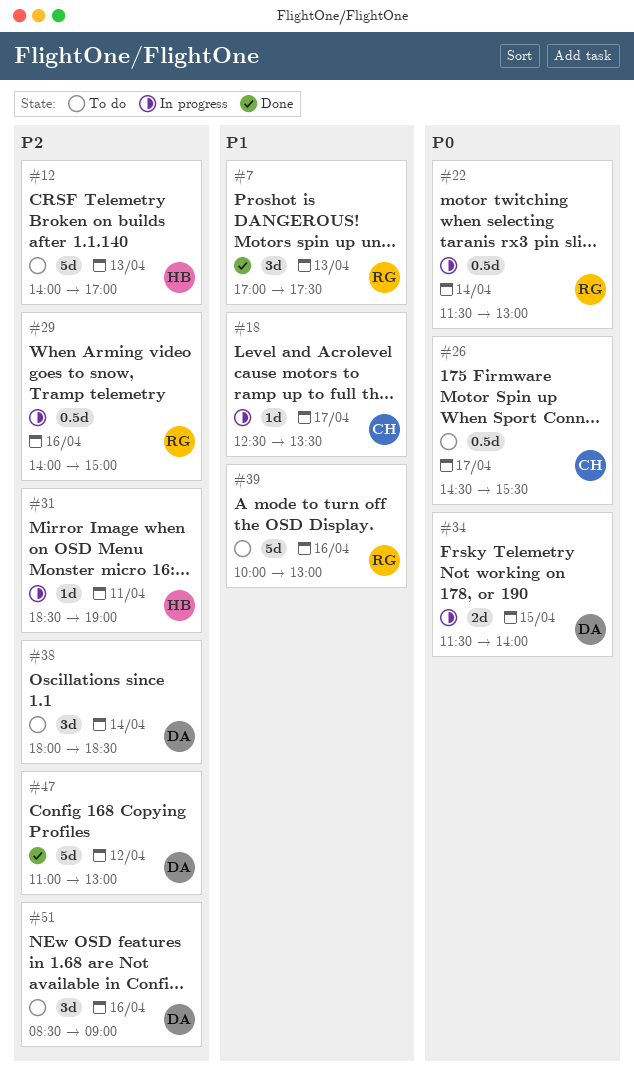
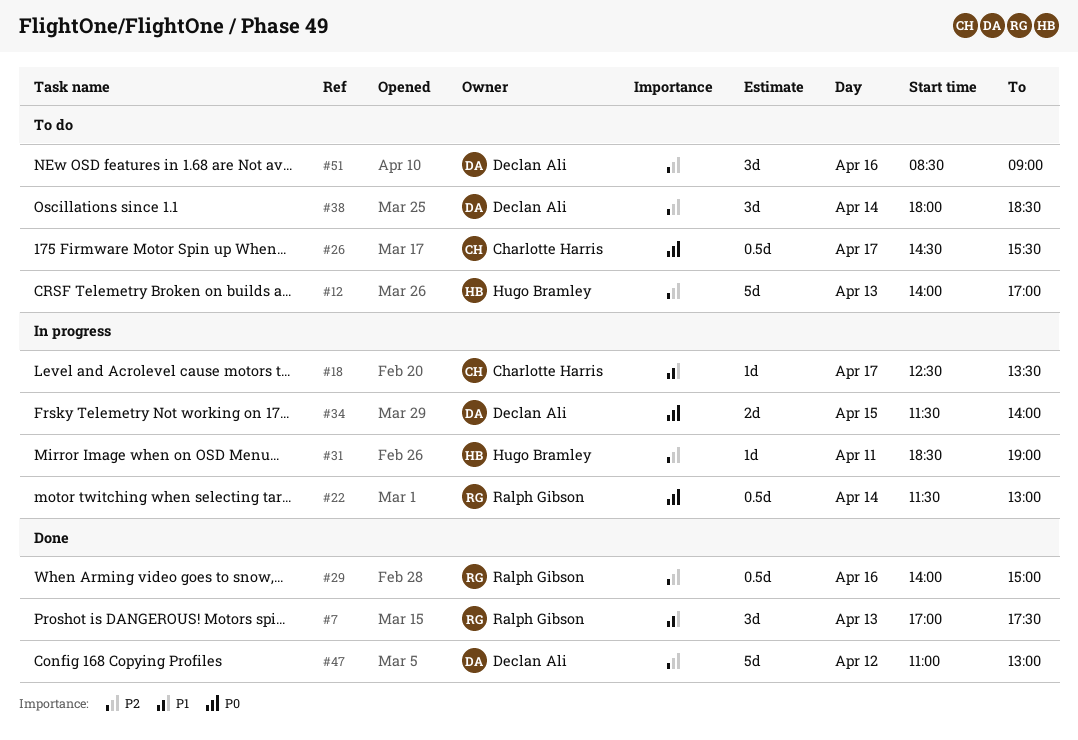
#29, status: In progress -> Done
#39: present -> none

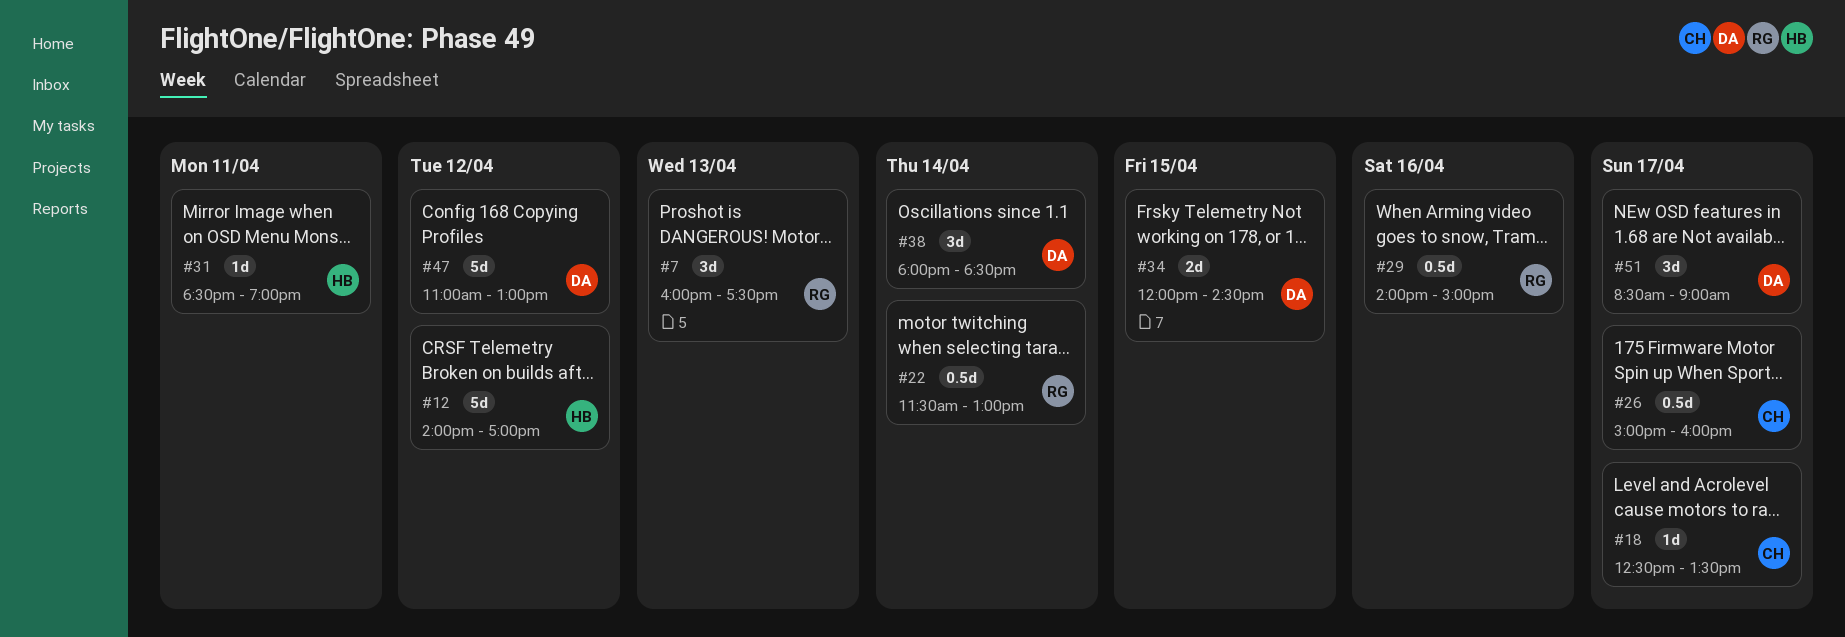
#7, begins: 17:00 -> 16:00
#12, day: Apr 13 -> Apr 12
#26, begins: 14:30 -> 15:00
#26, ends: 15:30 -> 16:00
#34, begins: 11:30 -> 12:00
#34, ends: 14:00 -> 14:30
#51, day: Apr 16 -> Apr 17

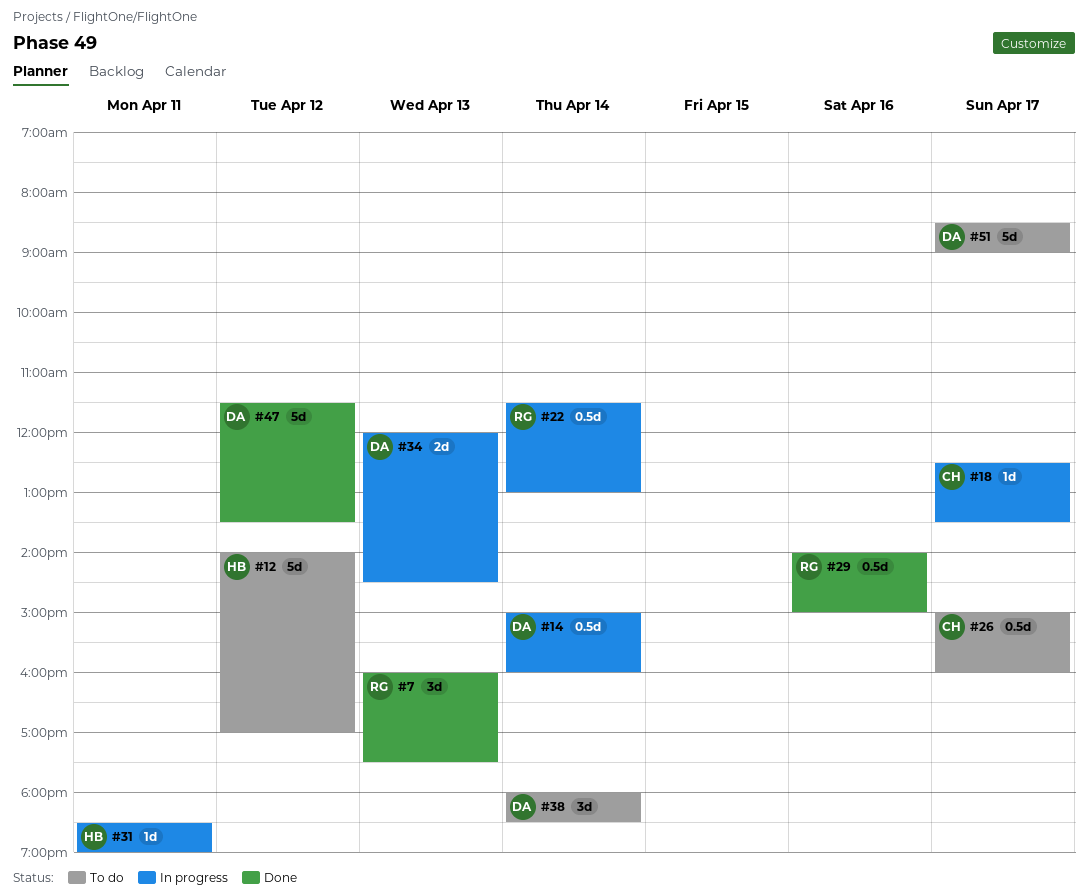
#14: none -> present
#34, day: Apr 15 -> Apr 13
#47, begins: 11:00 -> 11:30
#47, ends: 13:00 -> 13:30
#51, estimate: 3d -> 5d

